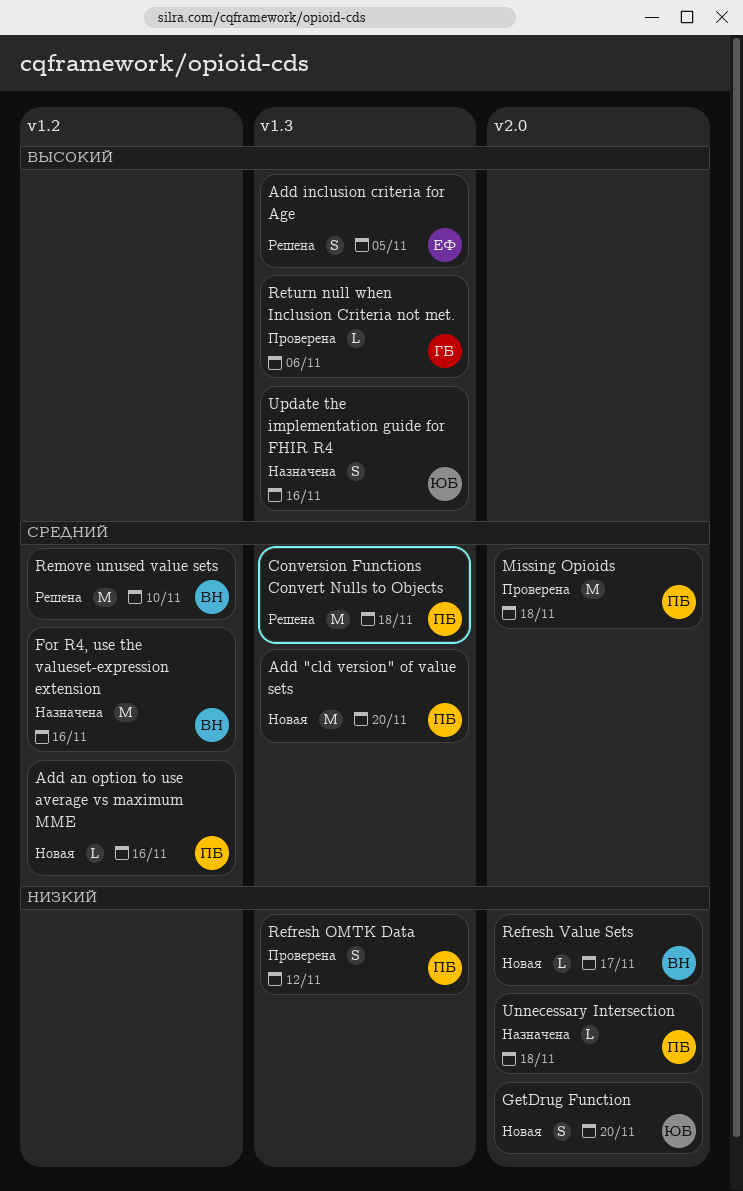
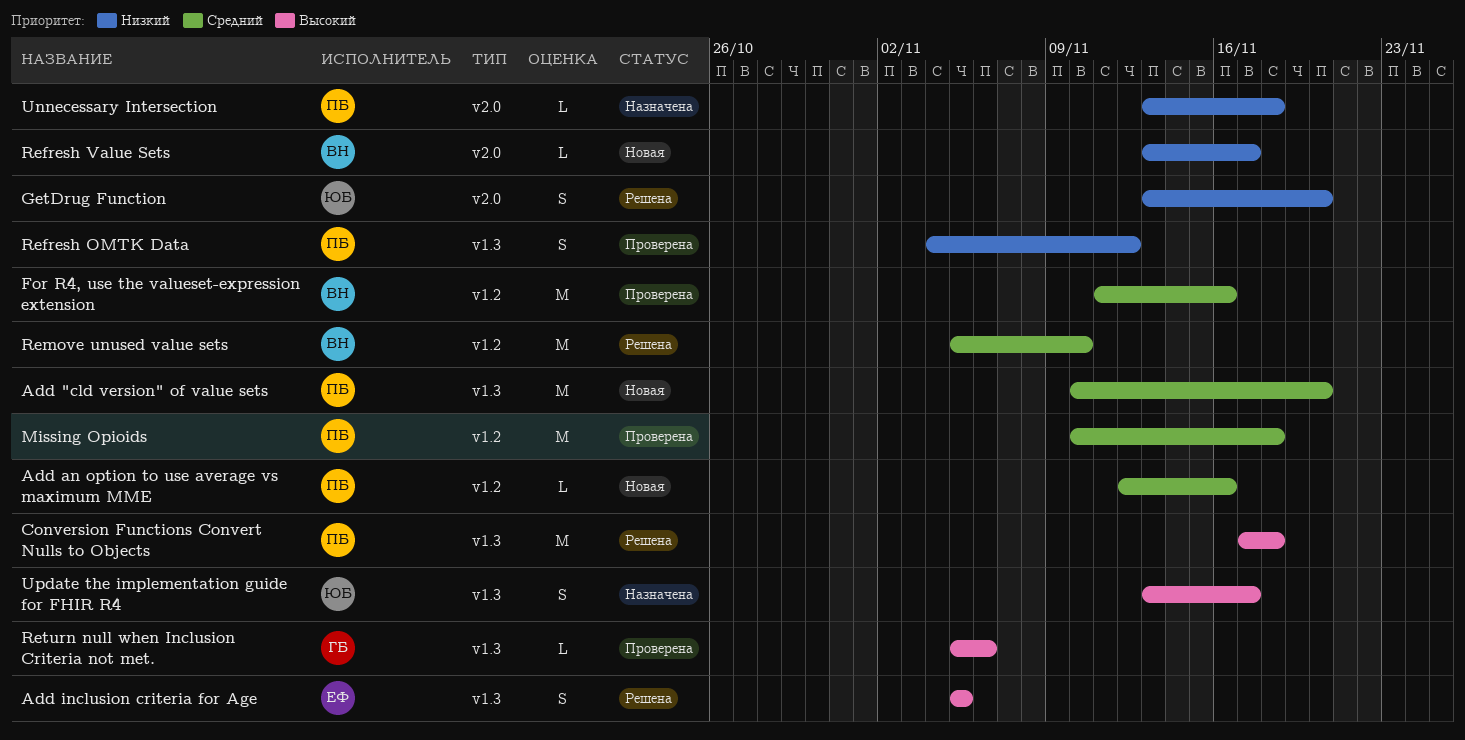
Conversion Functions Convert Nulls to Objects, priority: Средний -> Высокий
For R4, use the valueset-expression extension, status: Назначена -> Проверена
GetDrug Function, status: Новая -> Решена
Missing Opioids, label: v2.0 -> v1.2
Update the implementation guide for FHIR R4, due: Nov 16 -> Nov 17

